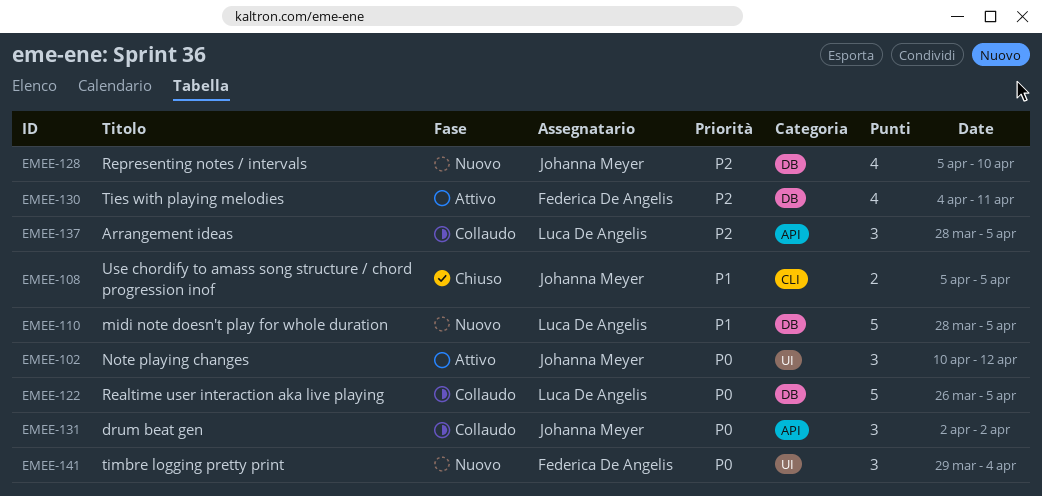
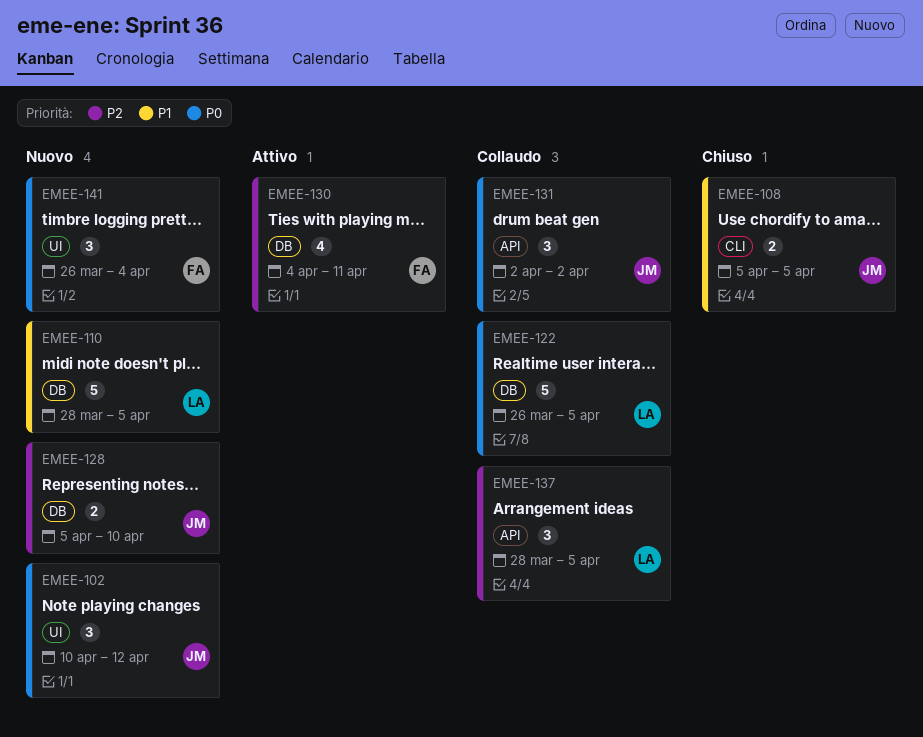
EMEE-102, status: Attivo -> Nuovo
EMEE-128, estimate: 4 -> 2
EMEE-141, start: Mar 29 -> Mar 26

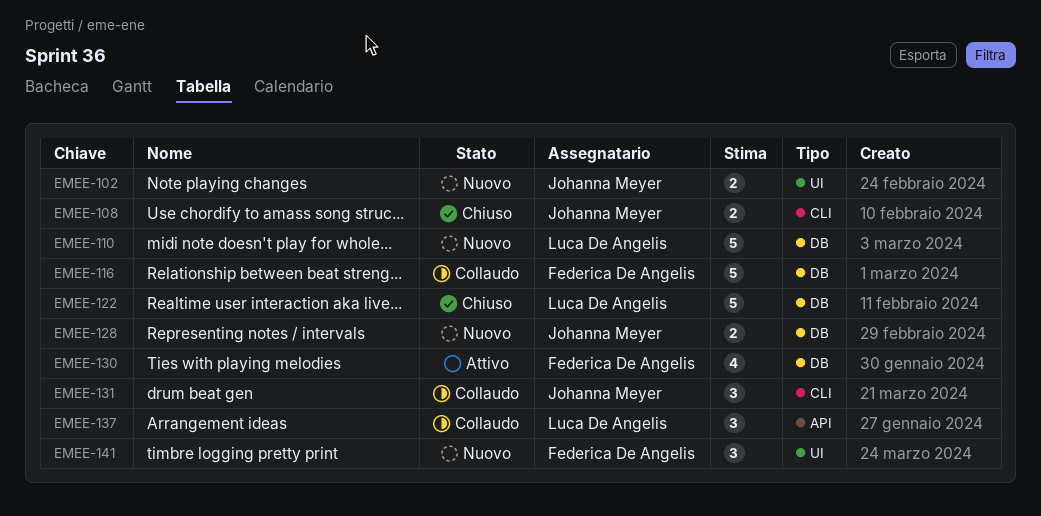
EMEE-102, estimate: 3 -> 2
EMEE-116: none -> present
EMEE-122, status: Collaudo -> Chiuso
EMEE-131, label: API -> CLI

